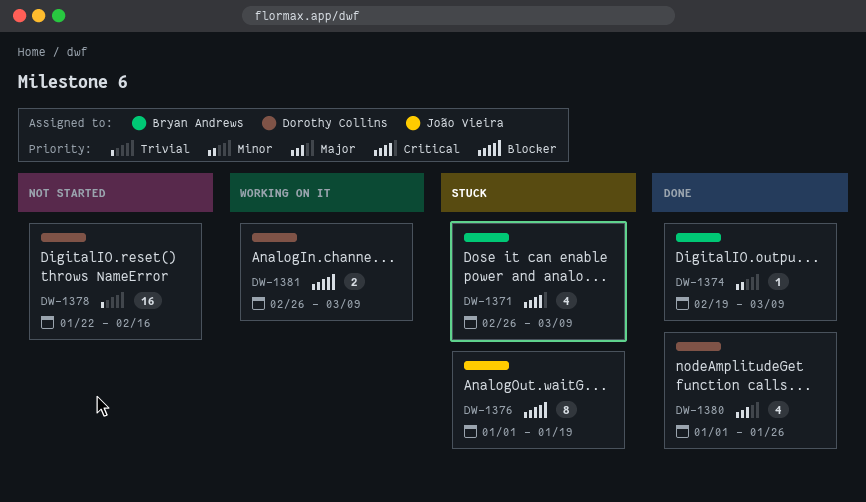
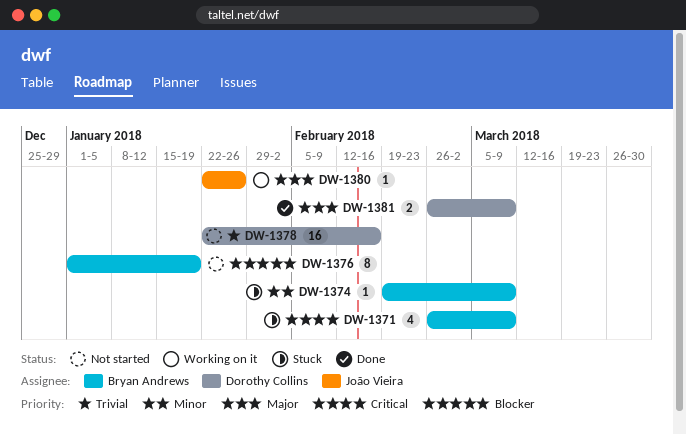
DW-1374, status: Done -> Stuck
DW-1376, status: Stuck -> Not started
DW-1376, owner: João Vieira -> Bryan Andrews
DW-1380, status: Done -> Working on it
DW-1380, owner: Dorothy Collins -> João Vieira
DW-1380, estimate: 4 -> 1
DW-1380, start: Jan 1 -> Jan 22
DW-1381, status: Working on it -> Done
DW-1381, priority: Blocker -> Major

